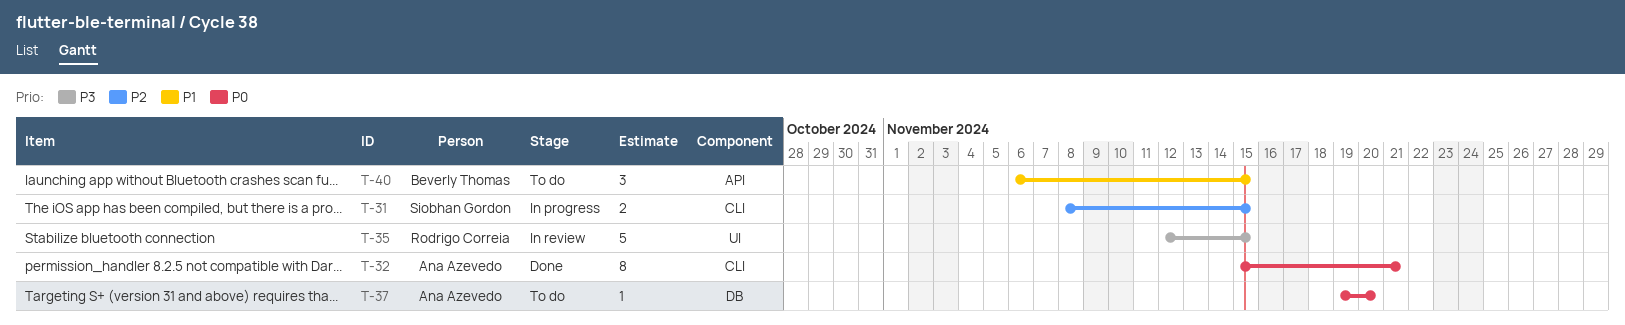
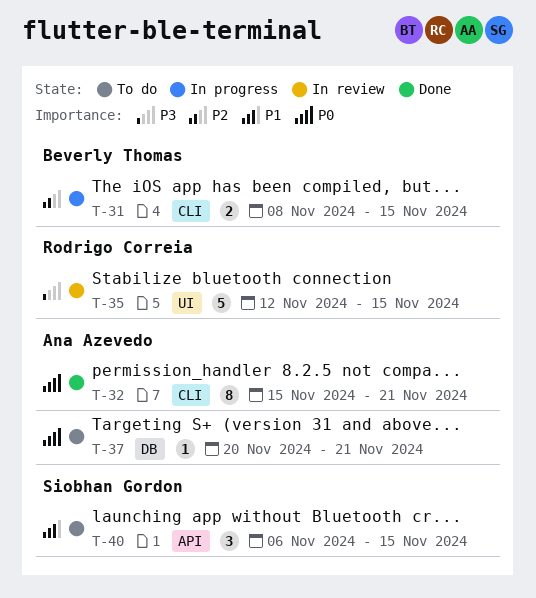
T-31, owner: Siobhan Gordon -> Beverly Thomas
T-37, start: Nov 19 -> Nov 20
T-37, due: Nov 20 -> Nov 21
T-40, owner: Beverly Thomas -> Siobhan Gordon

